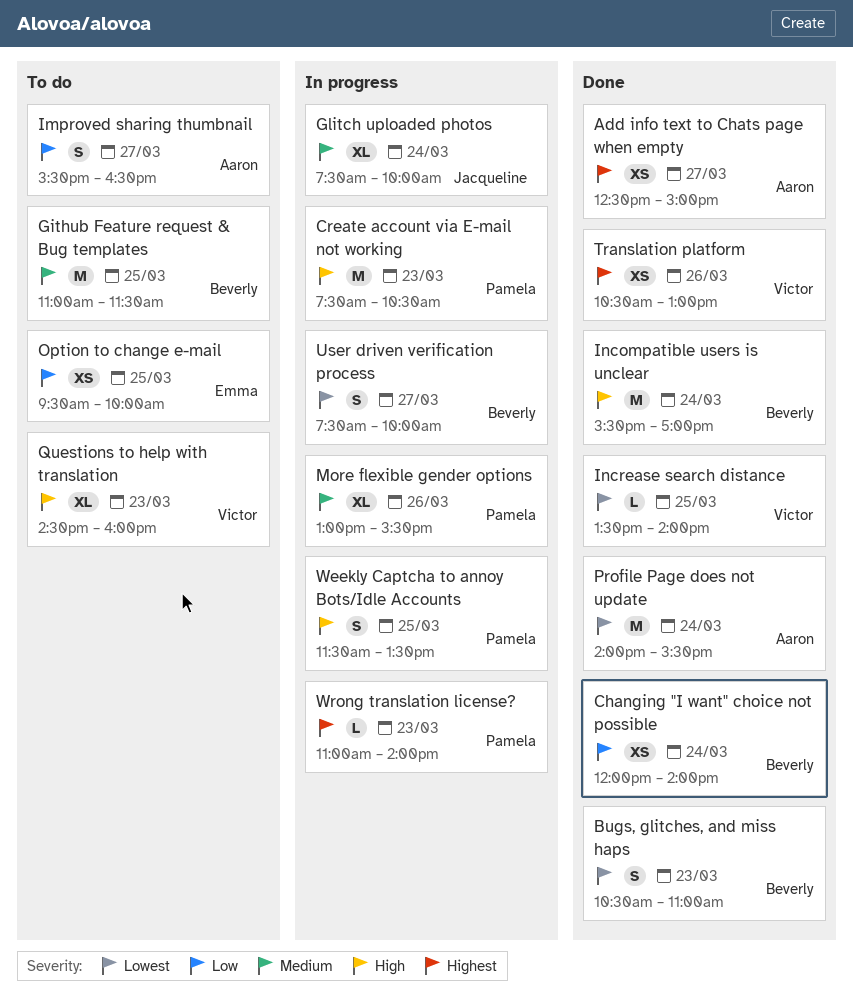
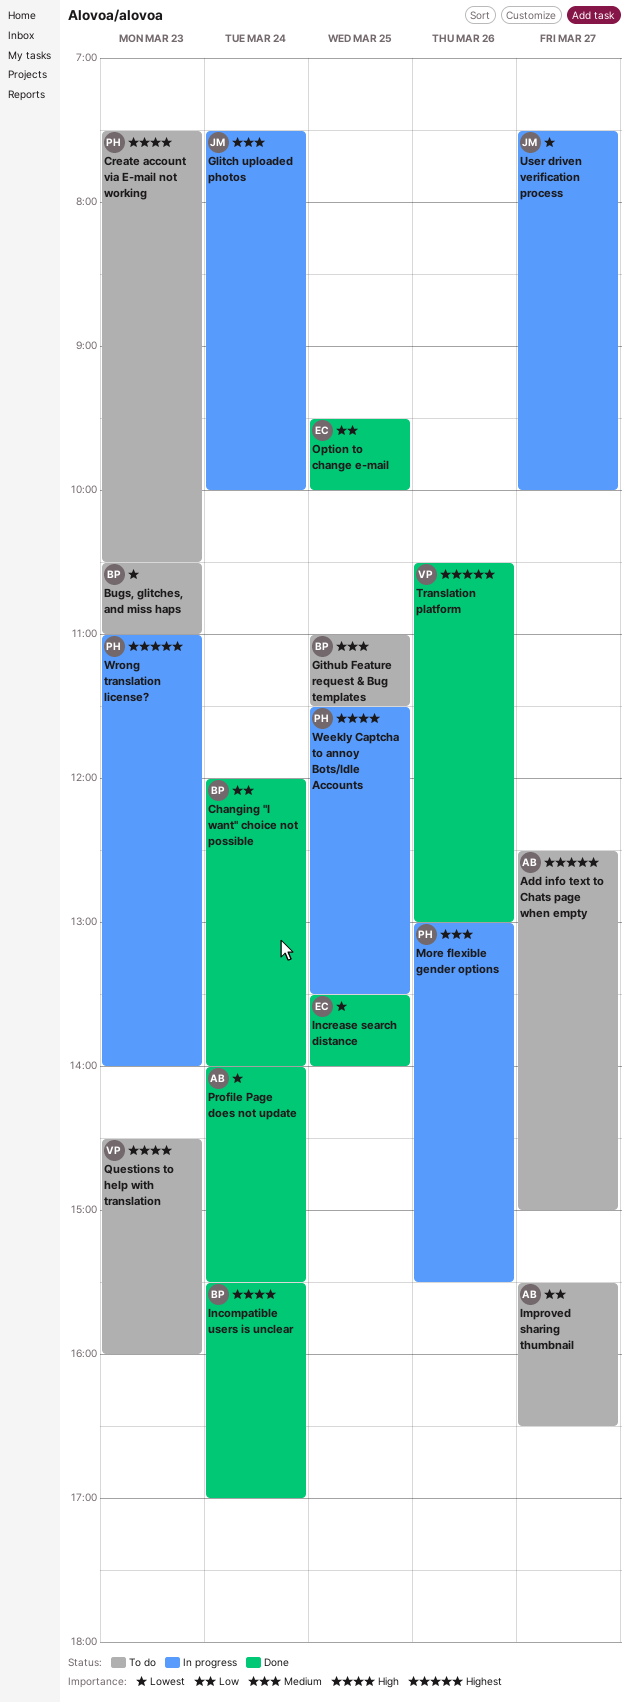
Add info text to Chats page when empty, status: Done -> To do
Bugs, glitches, and miss haps, status: Done -> To do
Create account via E-mail not working, status: In progress -> To do
Increase search distance, owner: Victor -> Emma
Option to change e-mail, status: To do -> Done
User driven verification process, owner: Beverly -> Jacqueline

